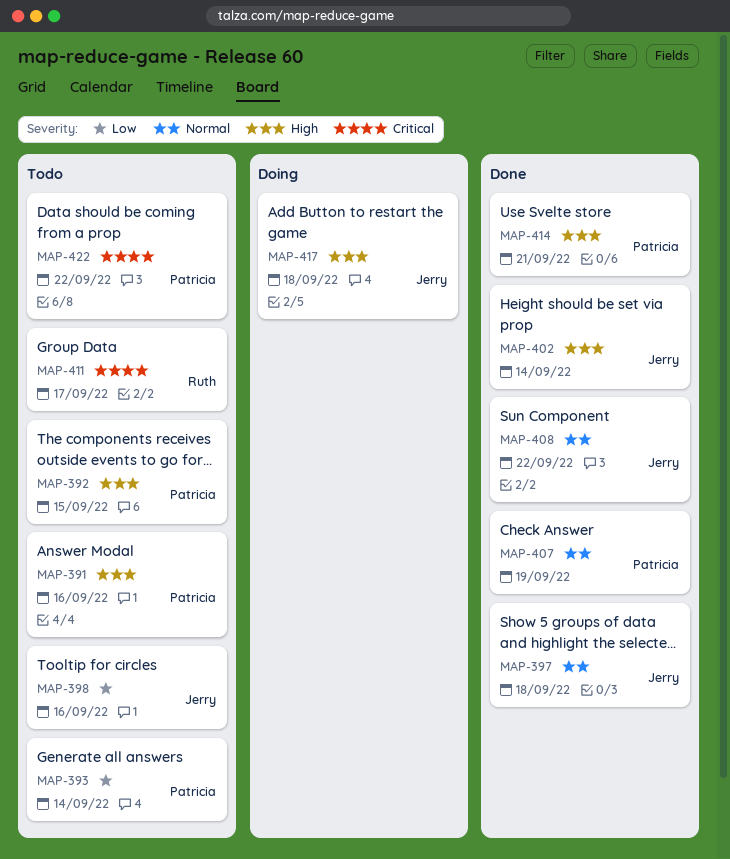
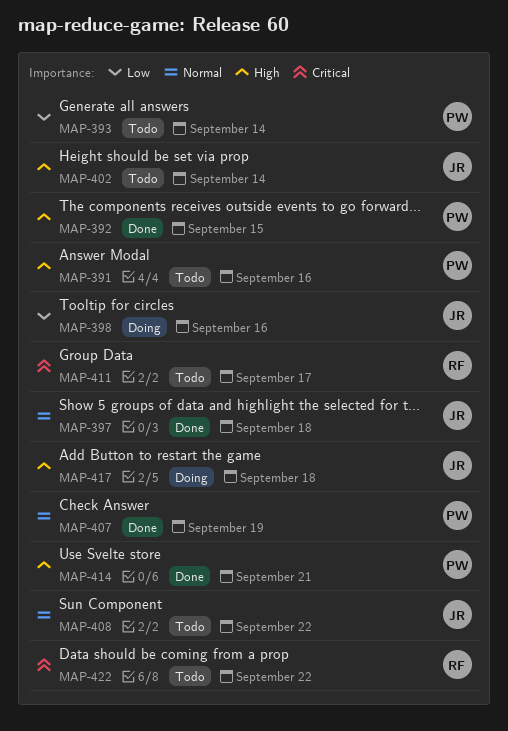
MAP-392, status: Todo -> Done
MAP-398, status: Todo -> Doing
MAP-402, status: Done -> Todo
MAP-408, status: Done -> Todo
MAP-422, owner: Patricia -> Ruth

